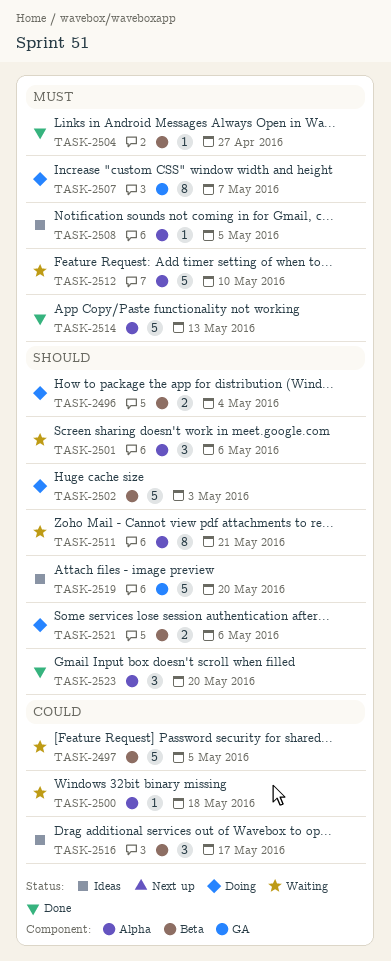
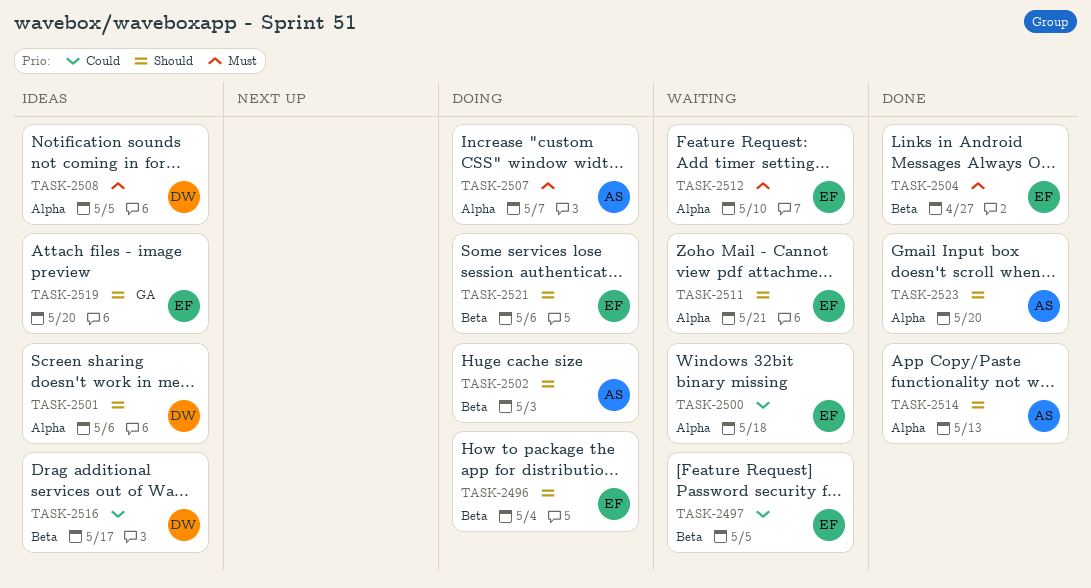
TASK-2501, status: Waiting -> Ideas
TASK-2507, label: GA -> Alpha
TASK-2514, priority: Must -> Should

